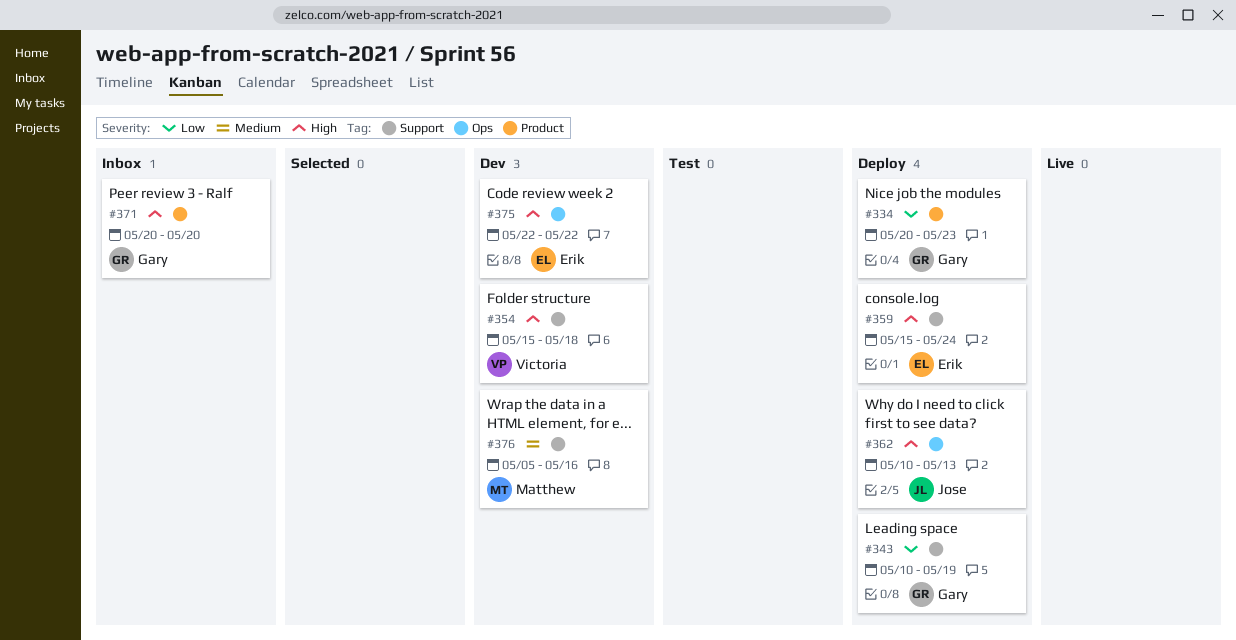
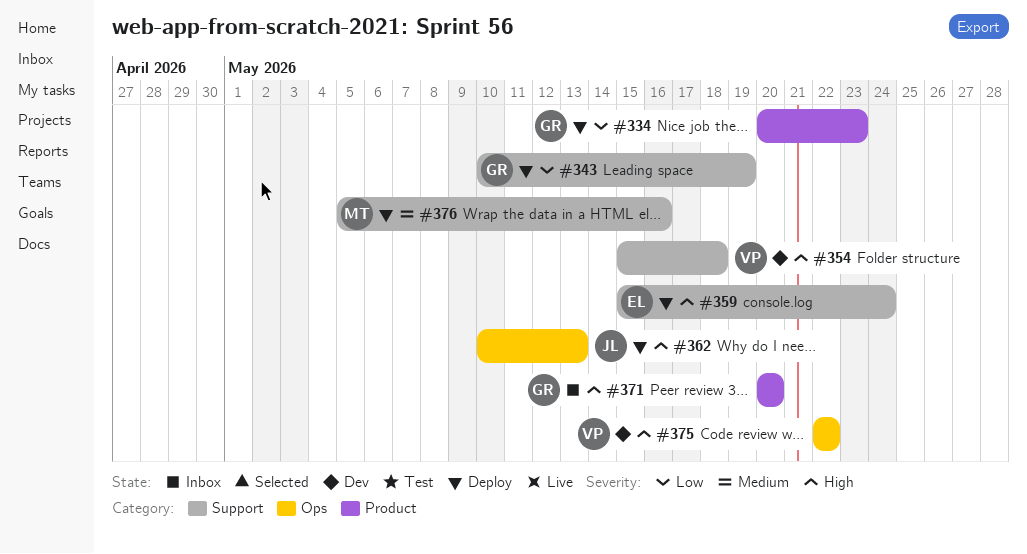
#375, owner: Erik -> Victoria
#376, status: Dev -> Deploy

